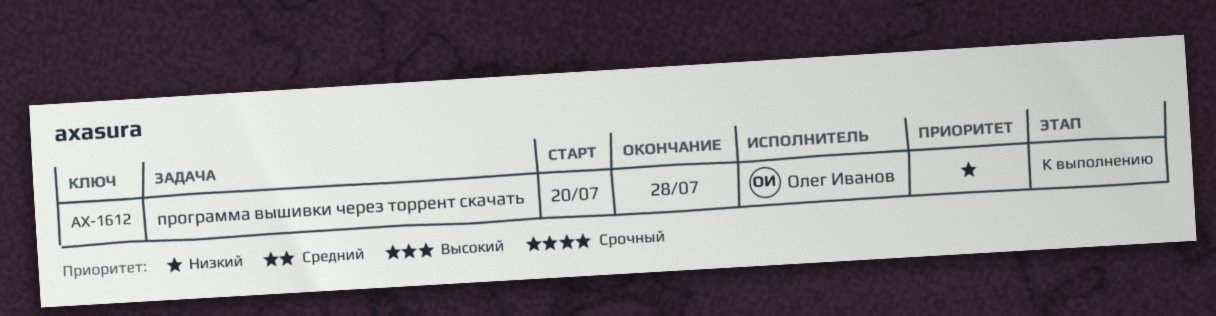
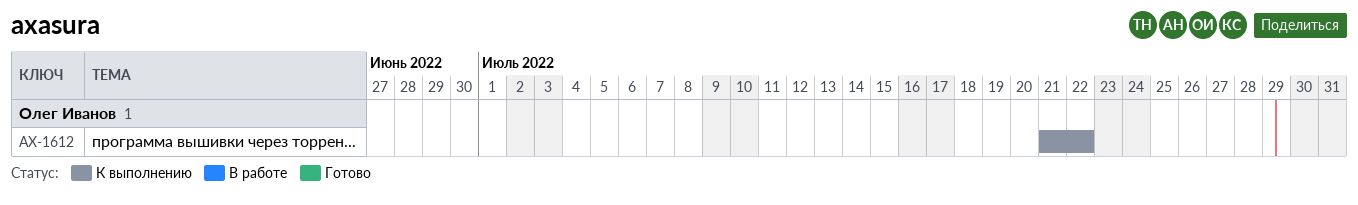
AX-1612, start: Jul 20 -> Jul 21
AX-1612, due: Jul 28 -> Jul 22

